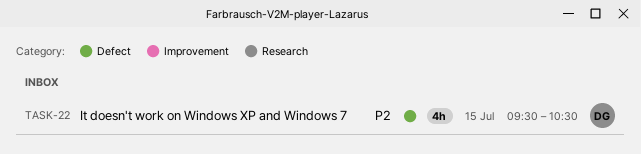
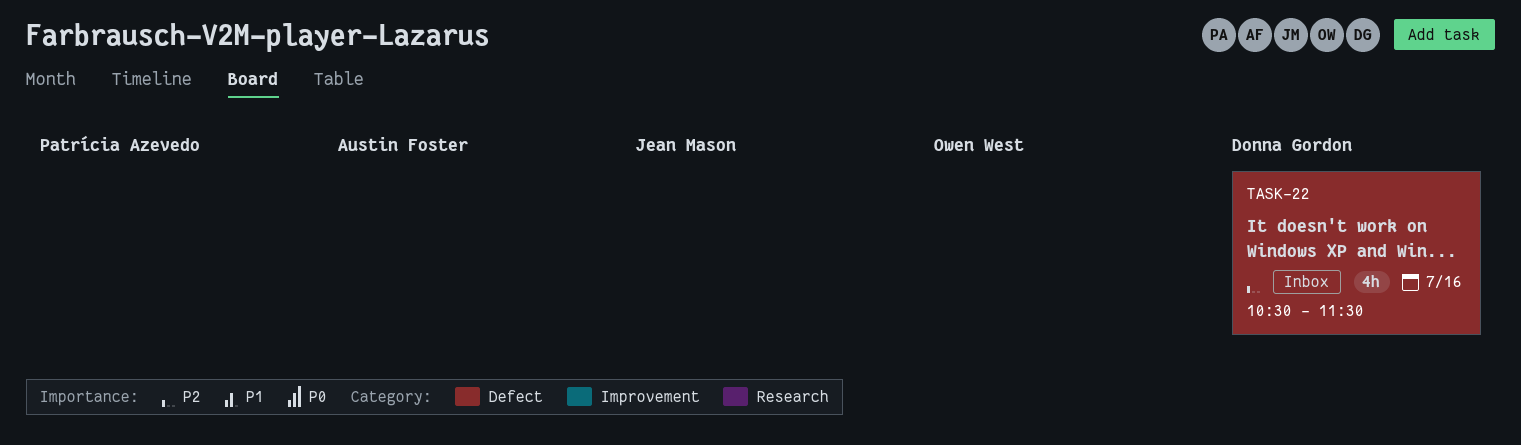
TASK-22, day: Jul 15 -> Jul 16
TASK-22, begins: 09:30 -> 10:30
TASK-22, ends: 10:30 -> 11:30

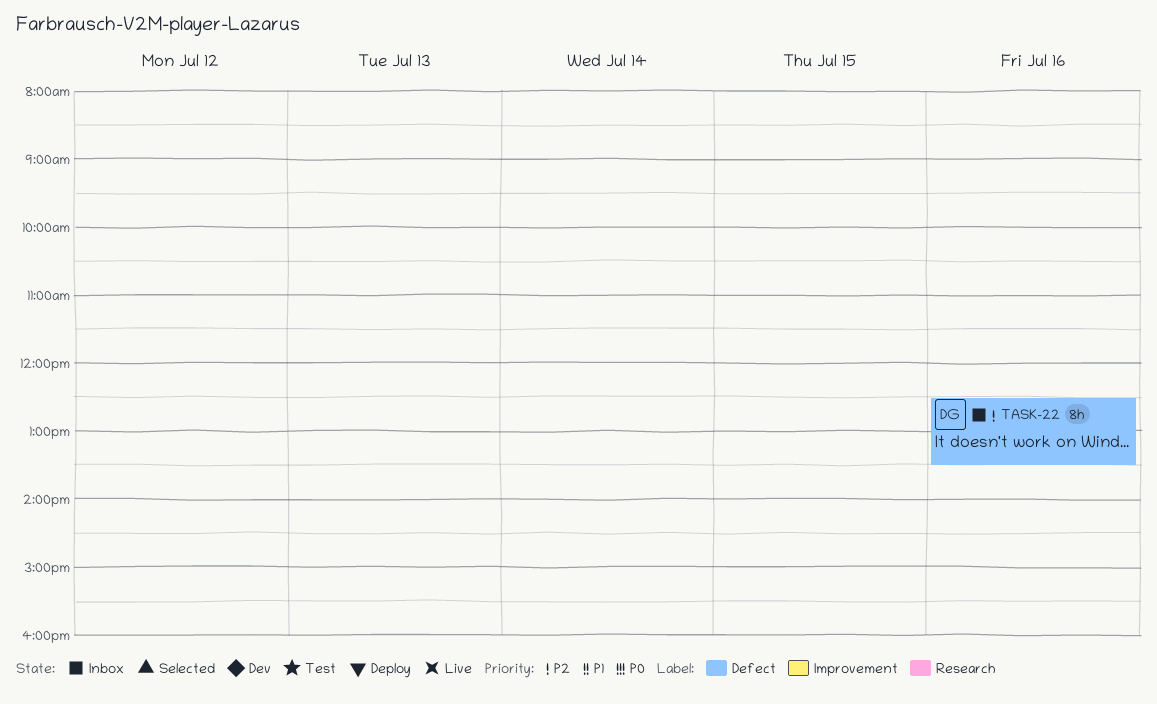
TASK-22, estimate: 4h -> 8h
TASK-22, begins: 10:30 -> 12:30
TASK-22, ends: 11:30 -> 13:30

